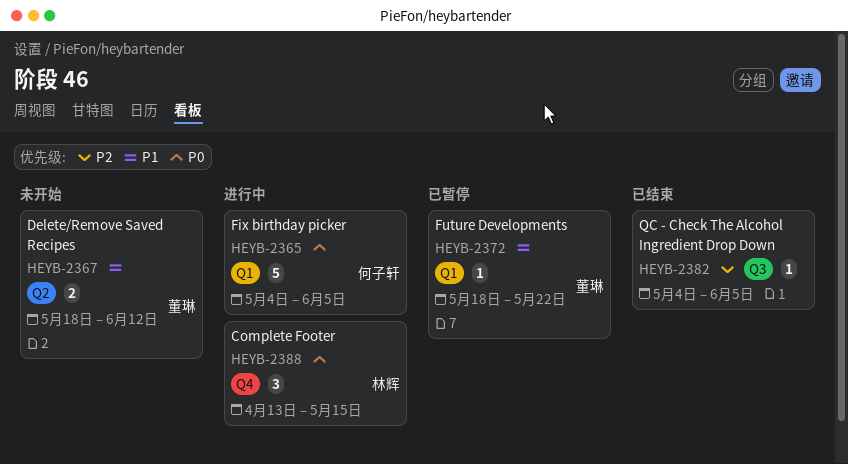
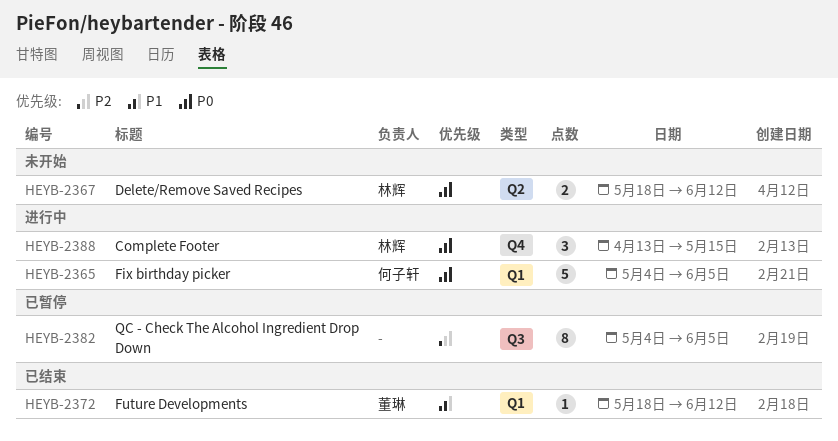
HEYB-2367, owner: 董琳 -> 林辉
HEYB-2367, priority: P1 -> P0
HEYB-2372, status: 已暂停 -> 已结束
HEYB-2372, due: May 22 -> Jun 12
HEYB-2382, status: 已结束 -> 已暂停
HEYB-2382, estimate: 1 -> 8

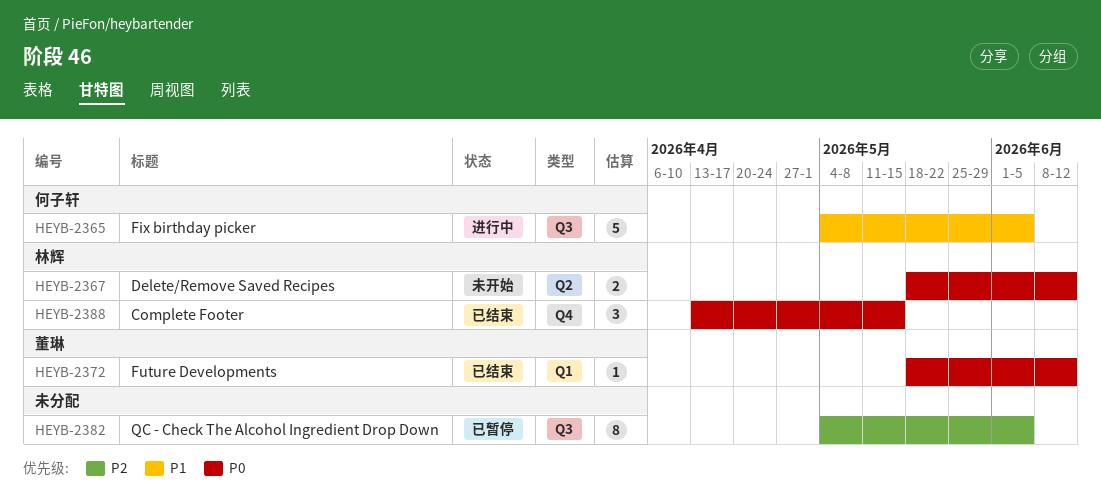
HEYB-2365, priority: P0 -> P1
HEYB-2365, label: Q1 -> Q3
HEYB-2372, priority: P1 -> P0
HEYB-2388, status: 进行中 -> 已结束

